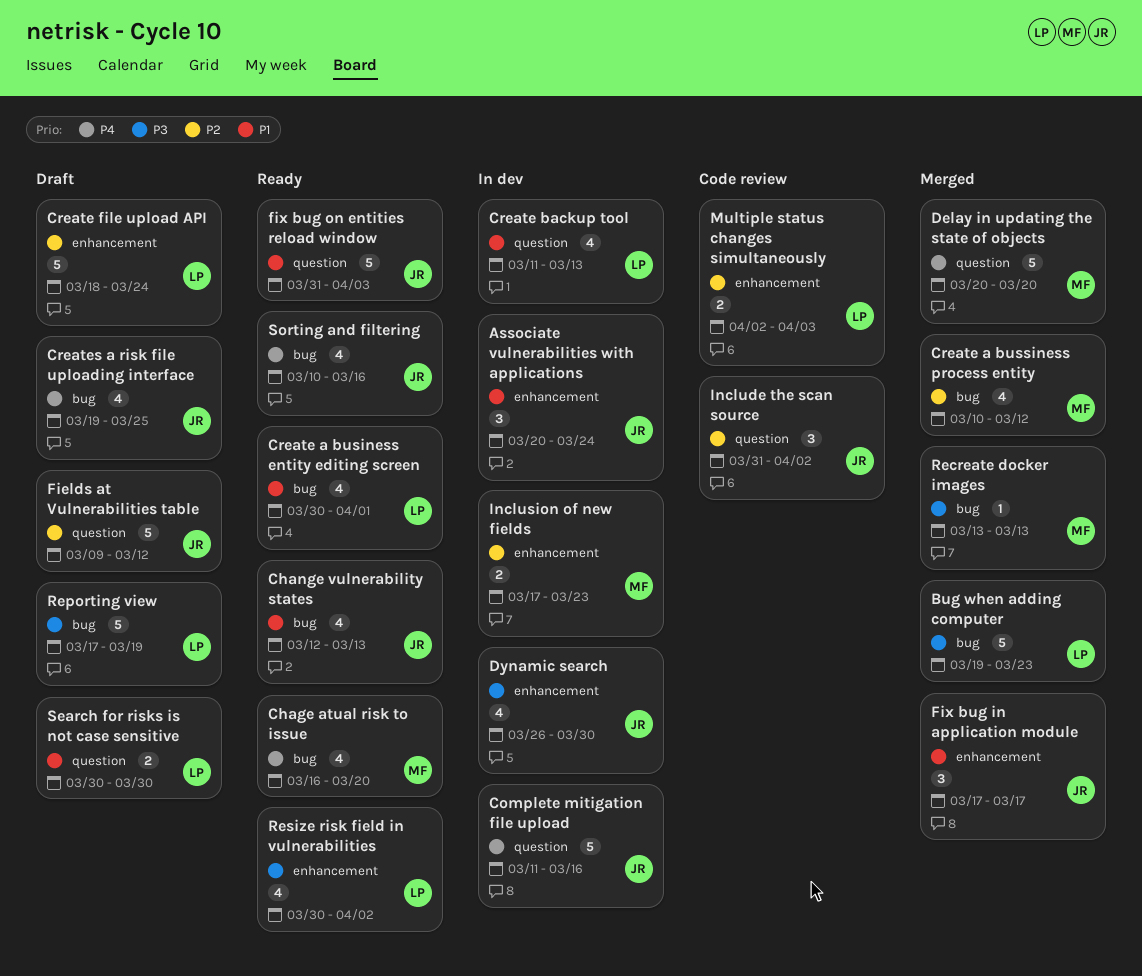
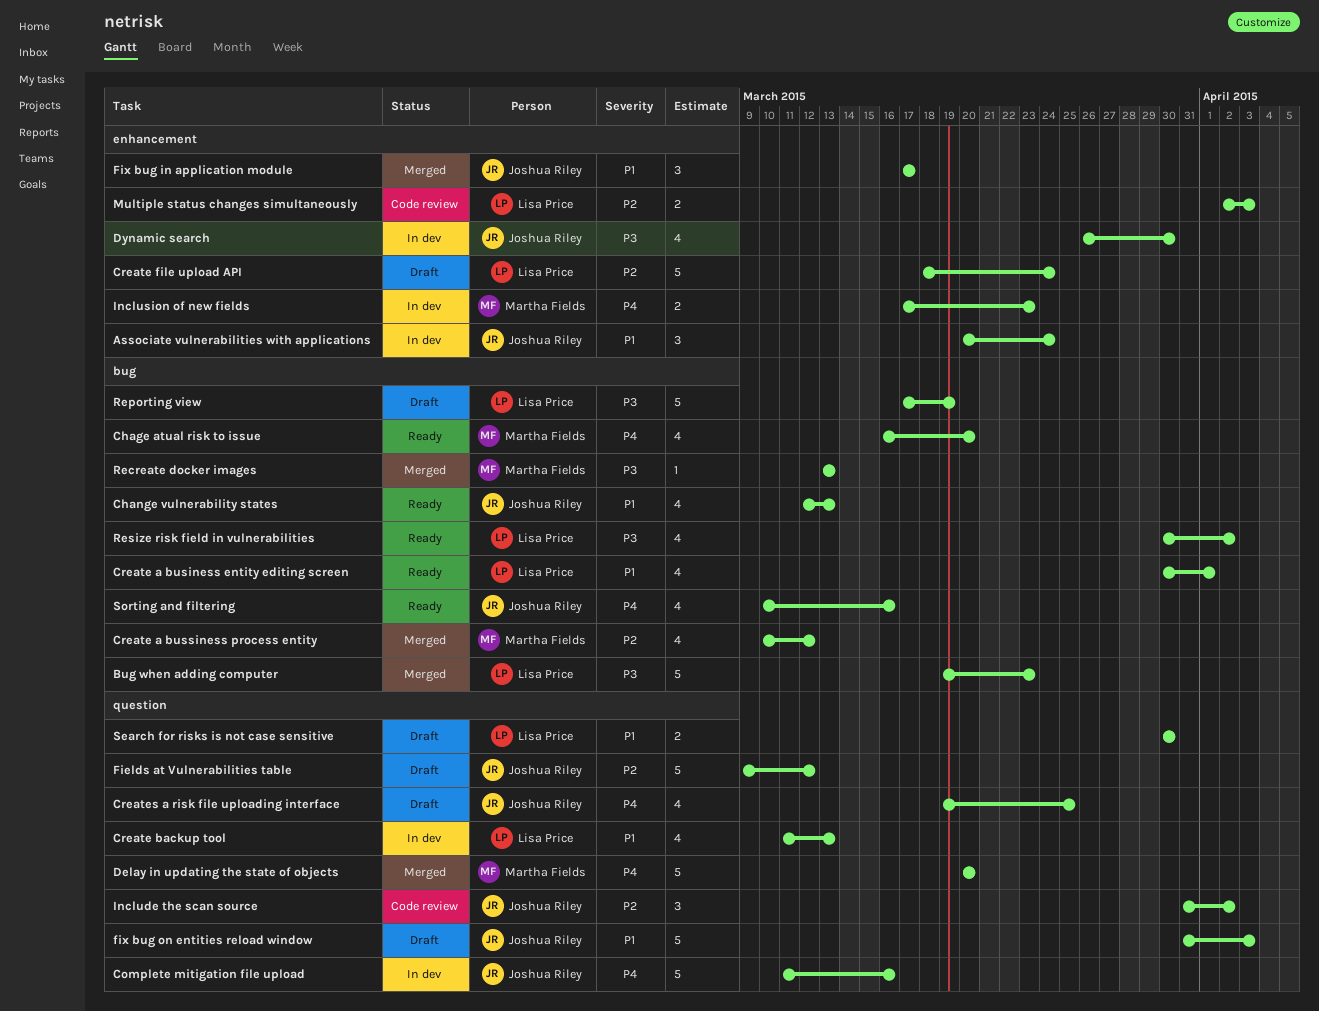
Creates a risk file uploading interface, label: bug -> question
fix bug on entities reload window, status: Ready -> Draft
Inclusion of new fields, priority: P2 -> P4
Resize risk field in vulnerabilities, label: enhancement -> bug

